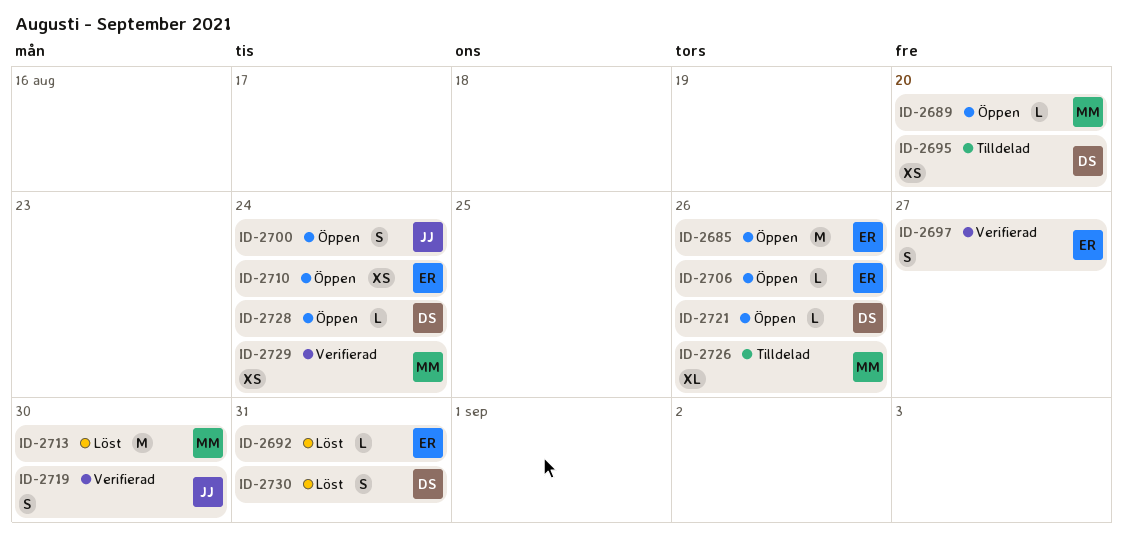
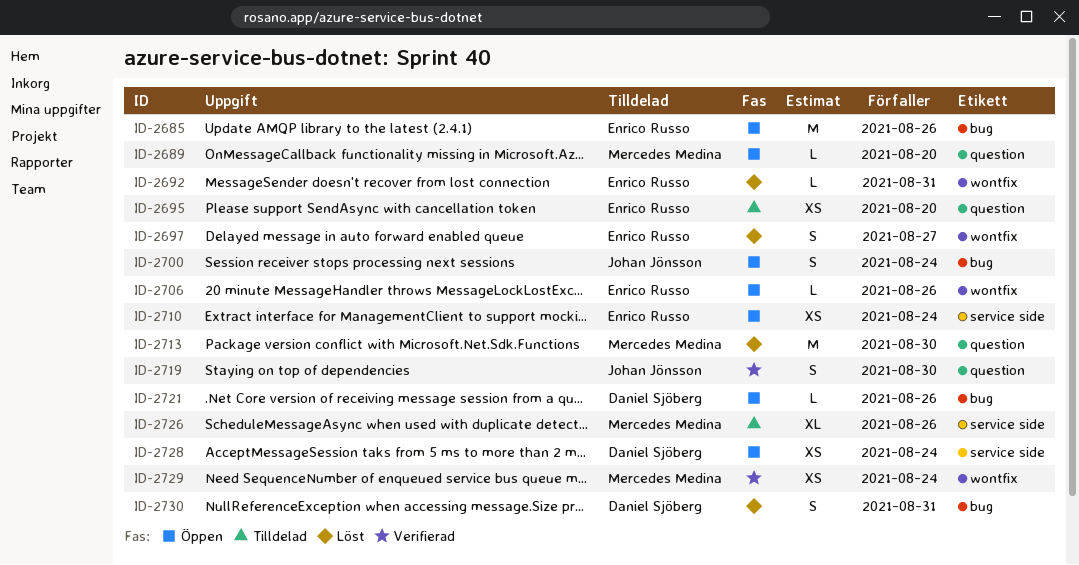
ID-2695, owner: Daniel Sjöberg -> Enrico Russo
ID-2697, status: Verifierad -> Löst
ID-2728, estimate: L -> XS

